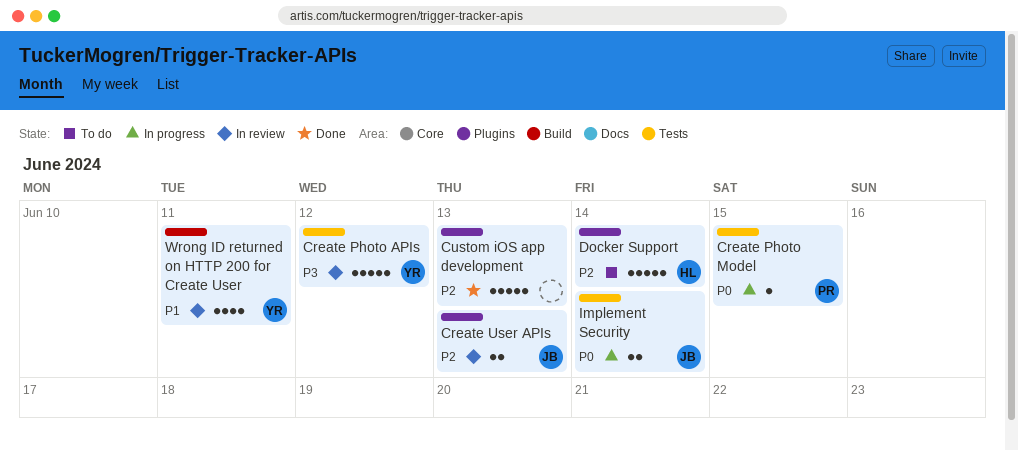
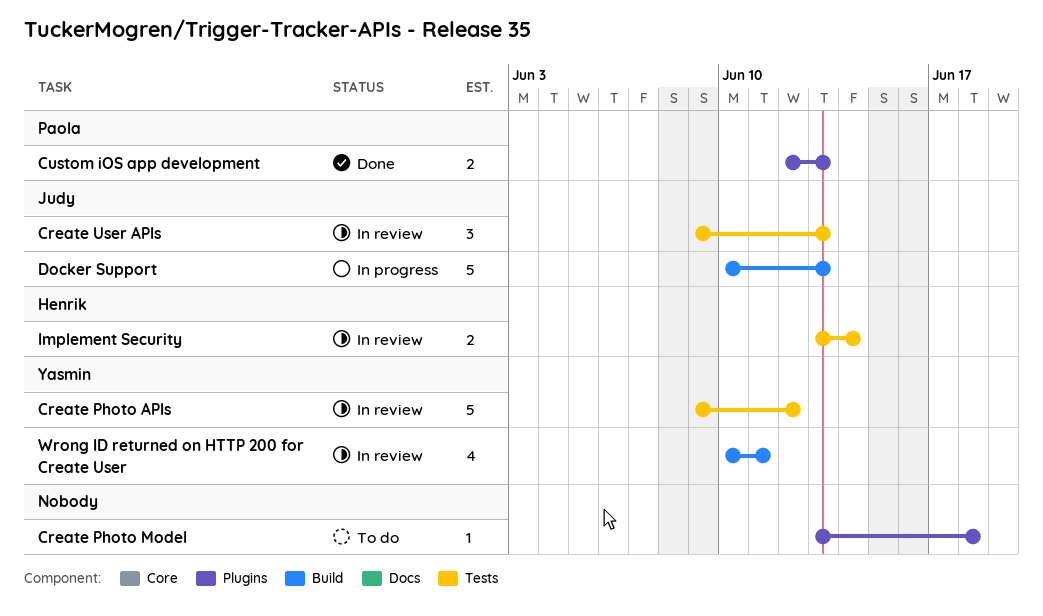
Create Photo Model, status: In progress -> To do
Create Photo Model, owner: Paola -> none
Create Photo Model, label: Tests -> Plugins
Create Photo Model, due: Jun 15 -> Jun 18
Create User APIs, label: Plugins -> Tests
Create User APIs, estimate: 2 -> 3
Custom iOS app development, owner: none -> Paola
Custom iOS app development, estimate: 5 -> 2
Docker Support, status: To do -> In progress
Docker Support, owner: Henrik -> Judy
Docker Support, label: Plugins -> Build
Docker Support, due: Jun 14 -> Jun 13
Implement Security, status: In progress -> In review
Implement Security, owner: Judy -> Henrik

